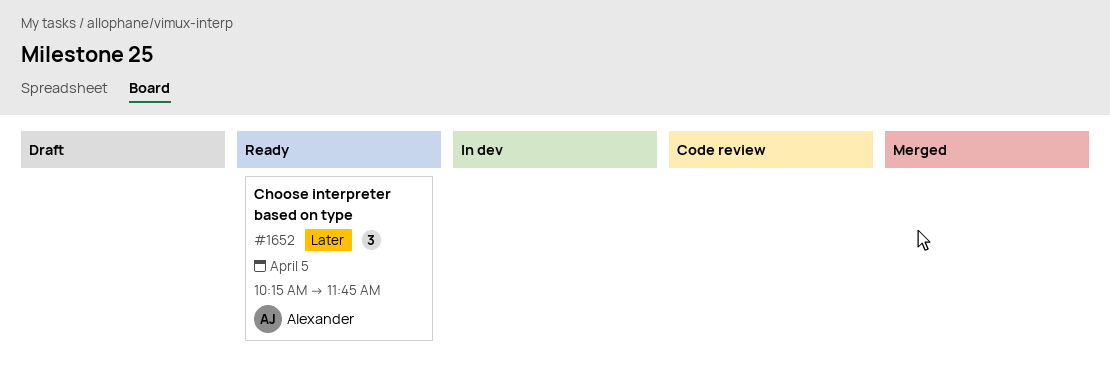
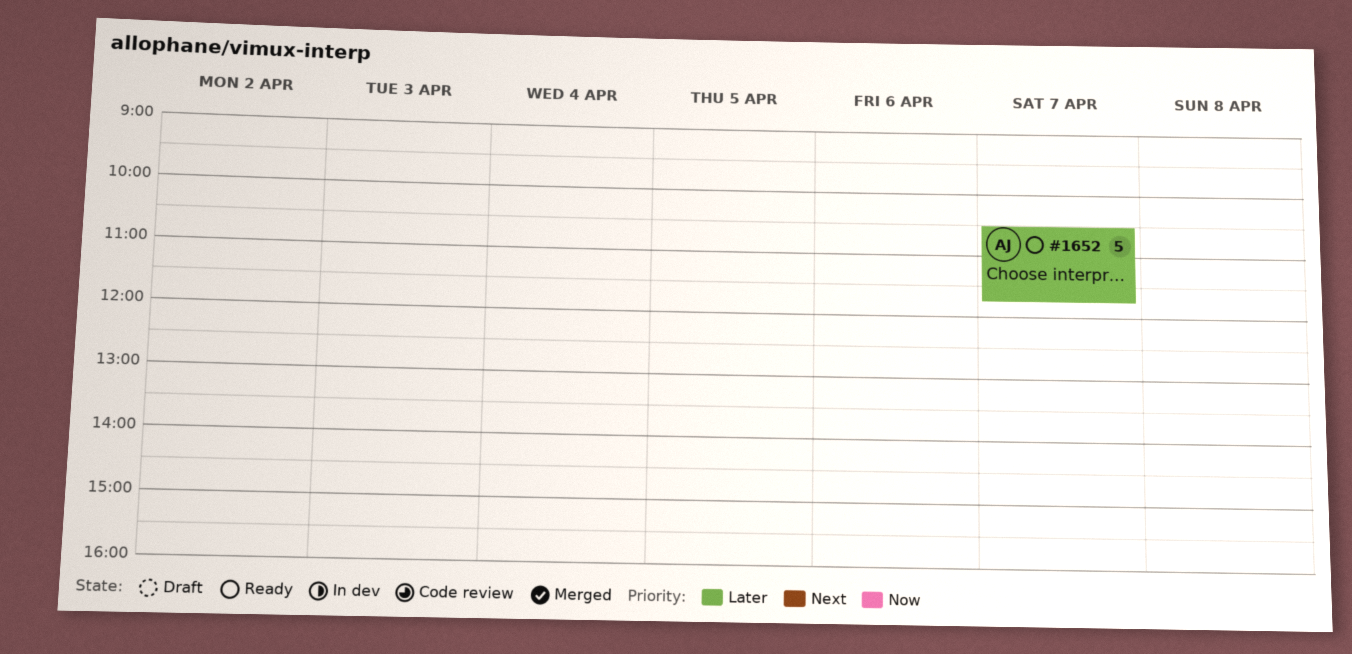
#1652, estimate: 3 -> 5
#1652, day: Apr 5 -> Apr 7
#1652, begins: 10:15 -> 10:30

